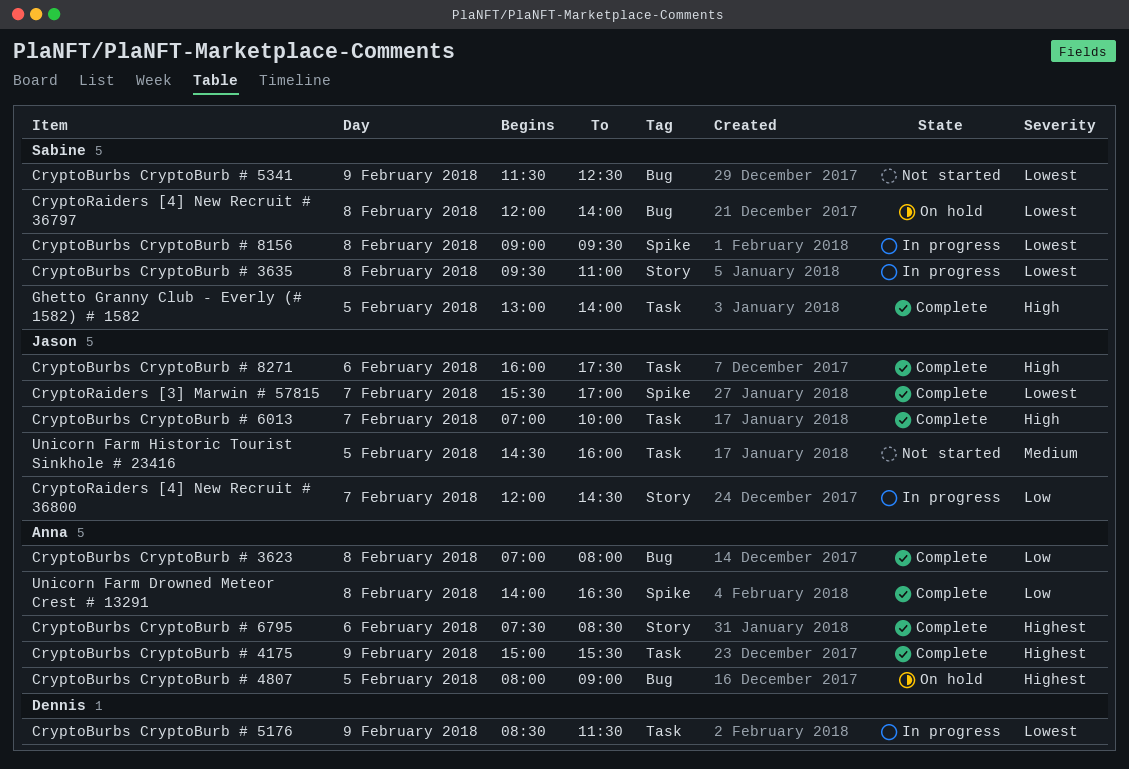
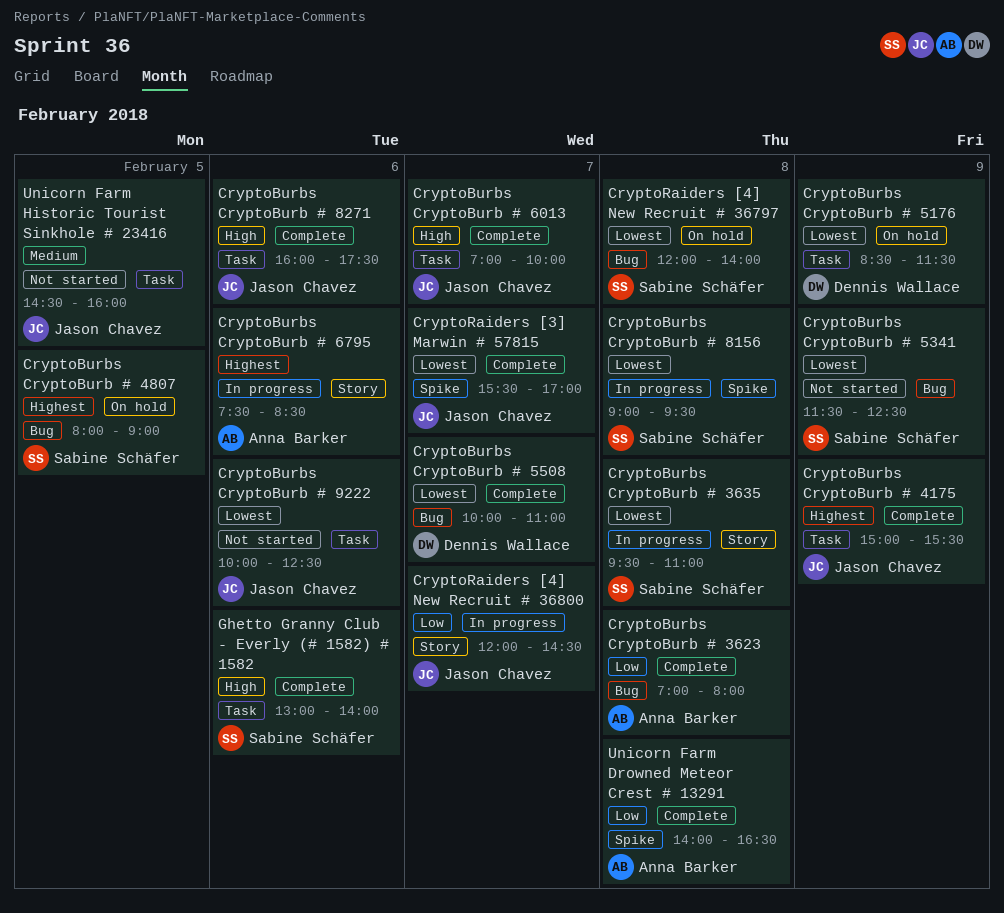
CryptoBurbs CryptoBurb # 4175, owner: Anna Barker -> Jason Chavez
CryptoBurbs CryptoBurb # 4807, owner: Anna Barker -> Sabine Schäfer
CryptoBurbs CryptoBurb # 5176, status: In progress -> On hold
CryptoBurbs CryptoBurb # 5508: none -> present
CryptoBurbs CryptoBurb # 6795, status: Complete -> In progress
CryptoBurbs CryptoBurb # 9222: none -> present
Ghetto Granny Club - Everly (# 1582) # 1582, day: Feb 5 -> Feb 6

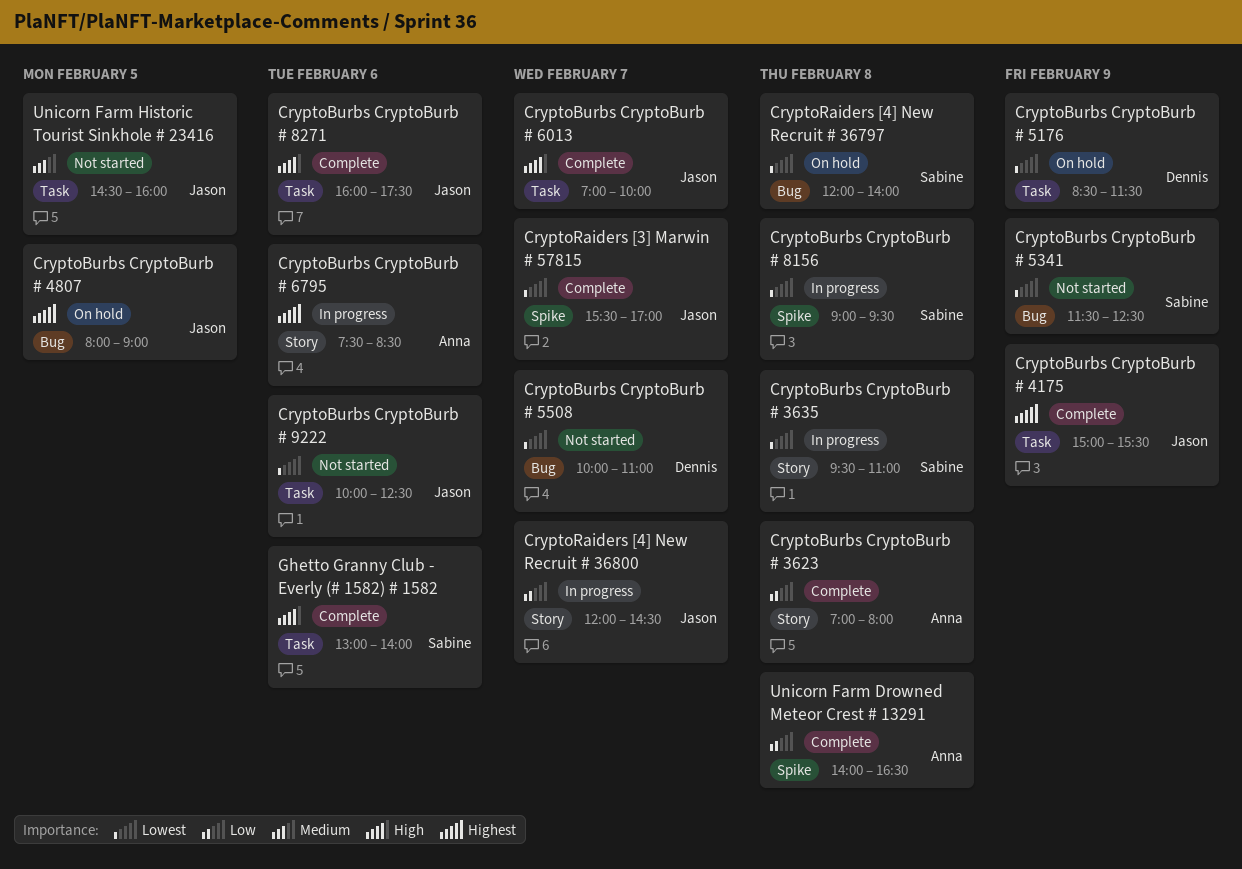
CryptoBurbs CryptoBurb # 3623, label: Bug -> Story
CryptoBurbs CryptoBurb # 4807, owner: Sabine Schäfer -> Jason Chavez
CryptoBurbs CryptoBurb # 5508, status: Complete -> Not started

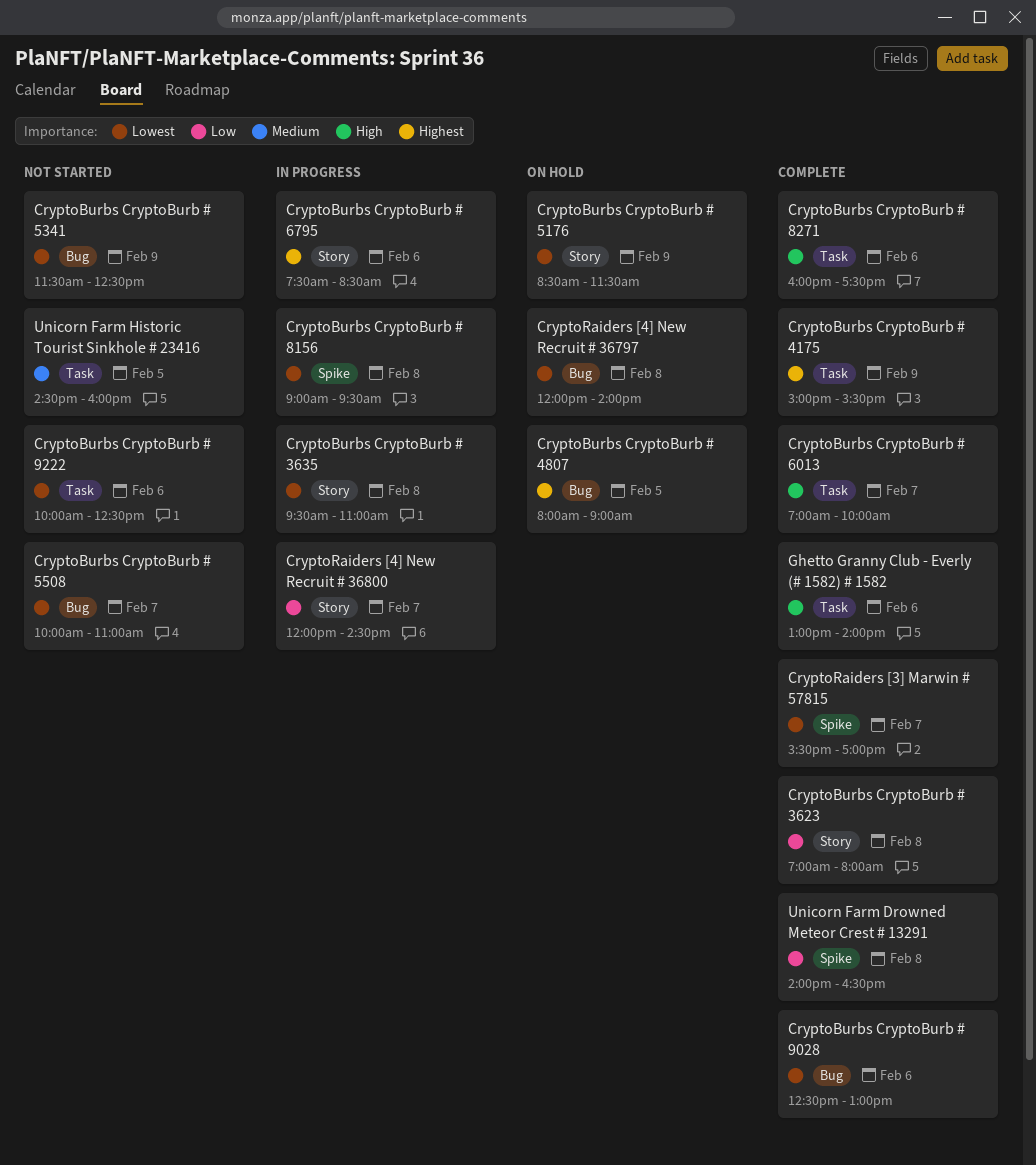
CryptoBurbs CryptoBurb # 5176, label: Task -> Story
CryptoBurbs CryptoBurb # 9028: none -> present

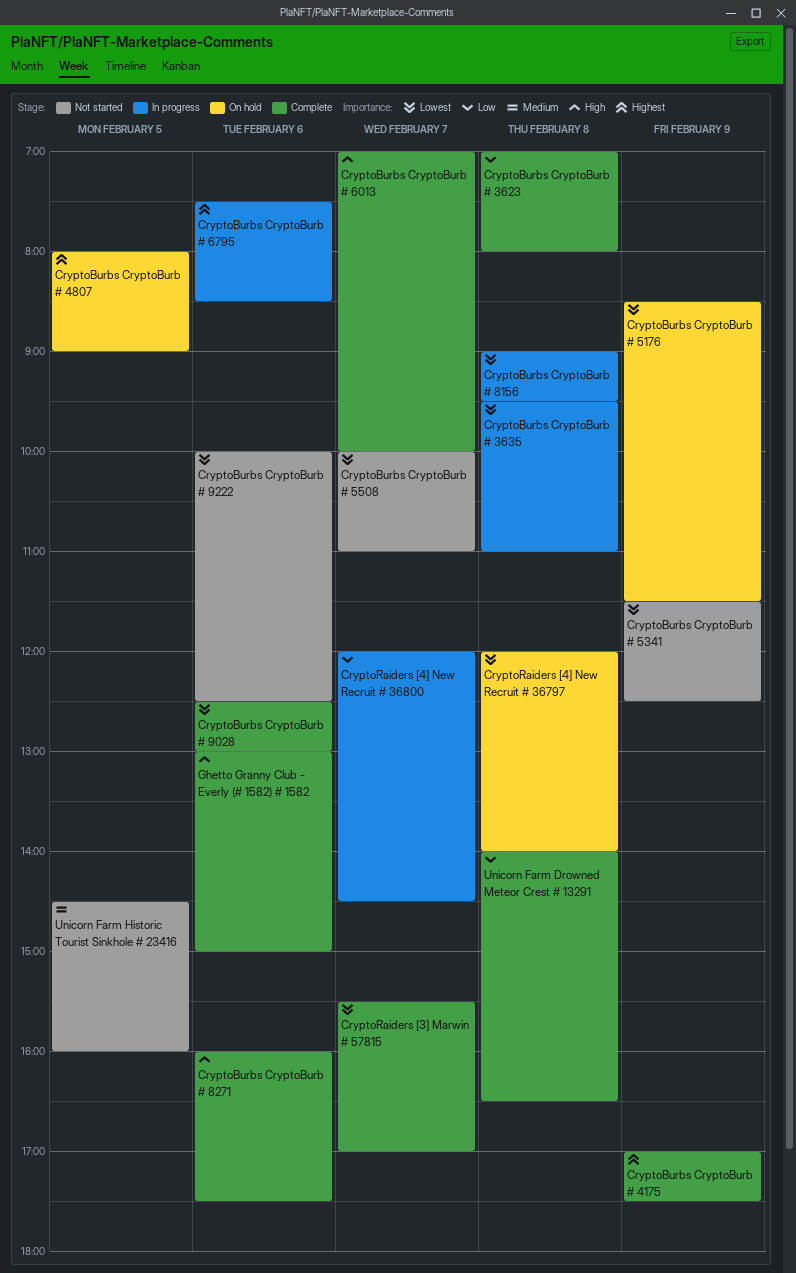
CryptoBurbs CryptoBurb # 4175, begins: 15:00 -> 17:00
CryptoBurbs CryptoBurb # 4175, ends: 15:30 -> 17:30
Ghetto Granny Club - Everly (# 1582) # 1582, ends: 14:00 -> 15:00

